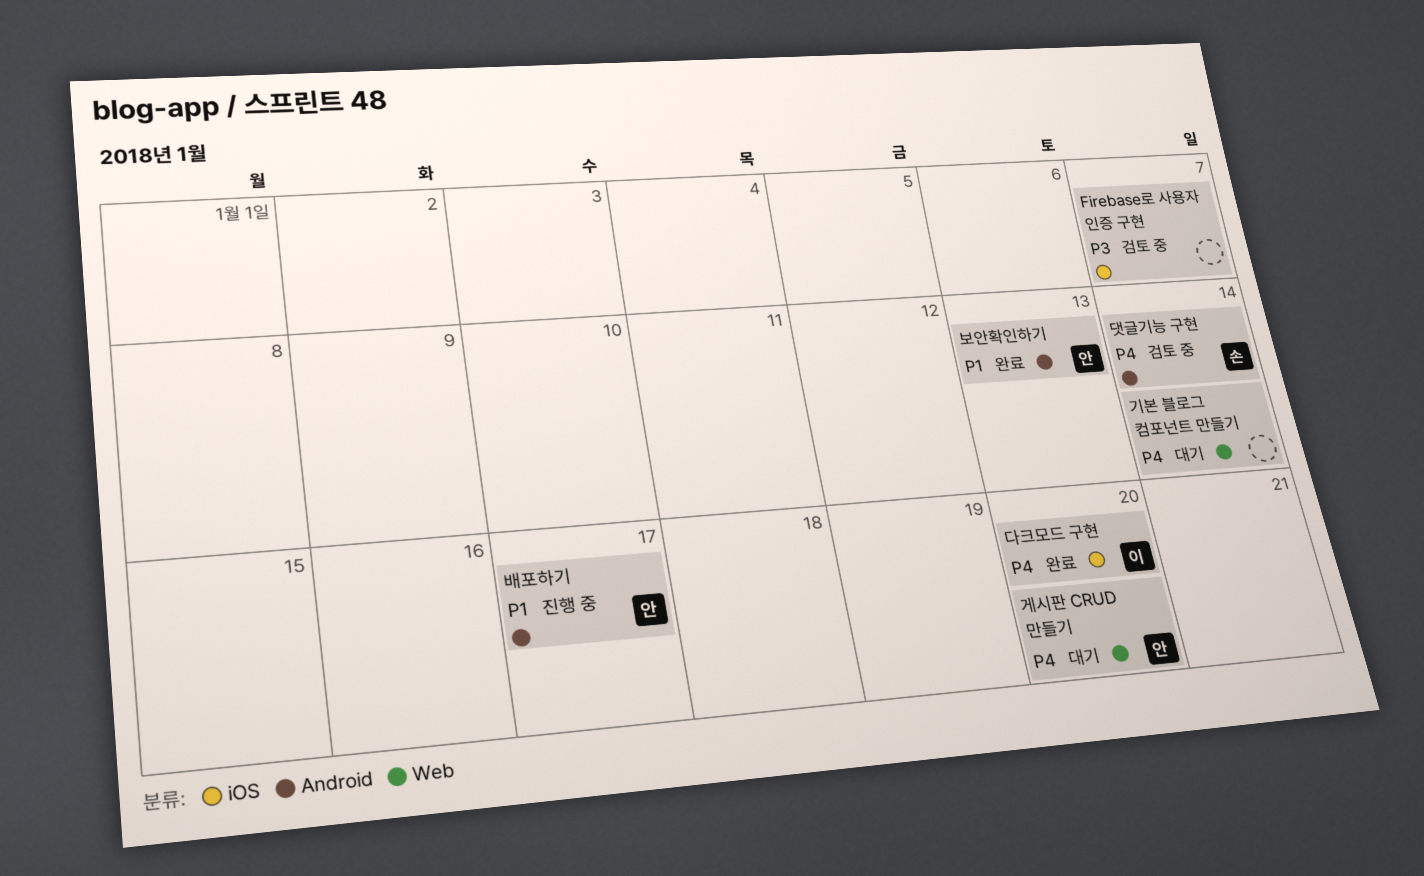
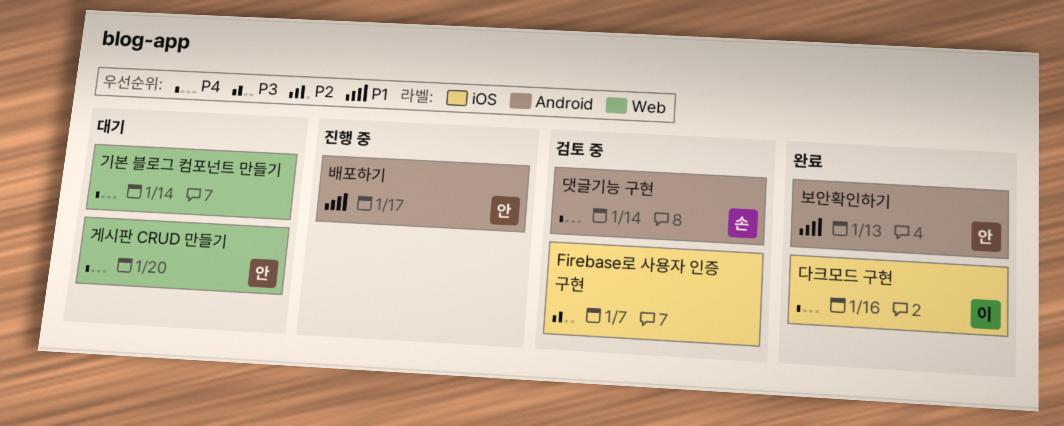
다크모드 구현, due: Jan 20 -> Jan 16

